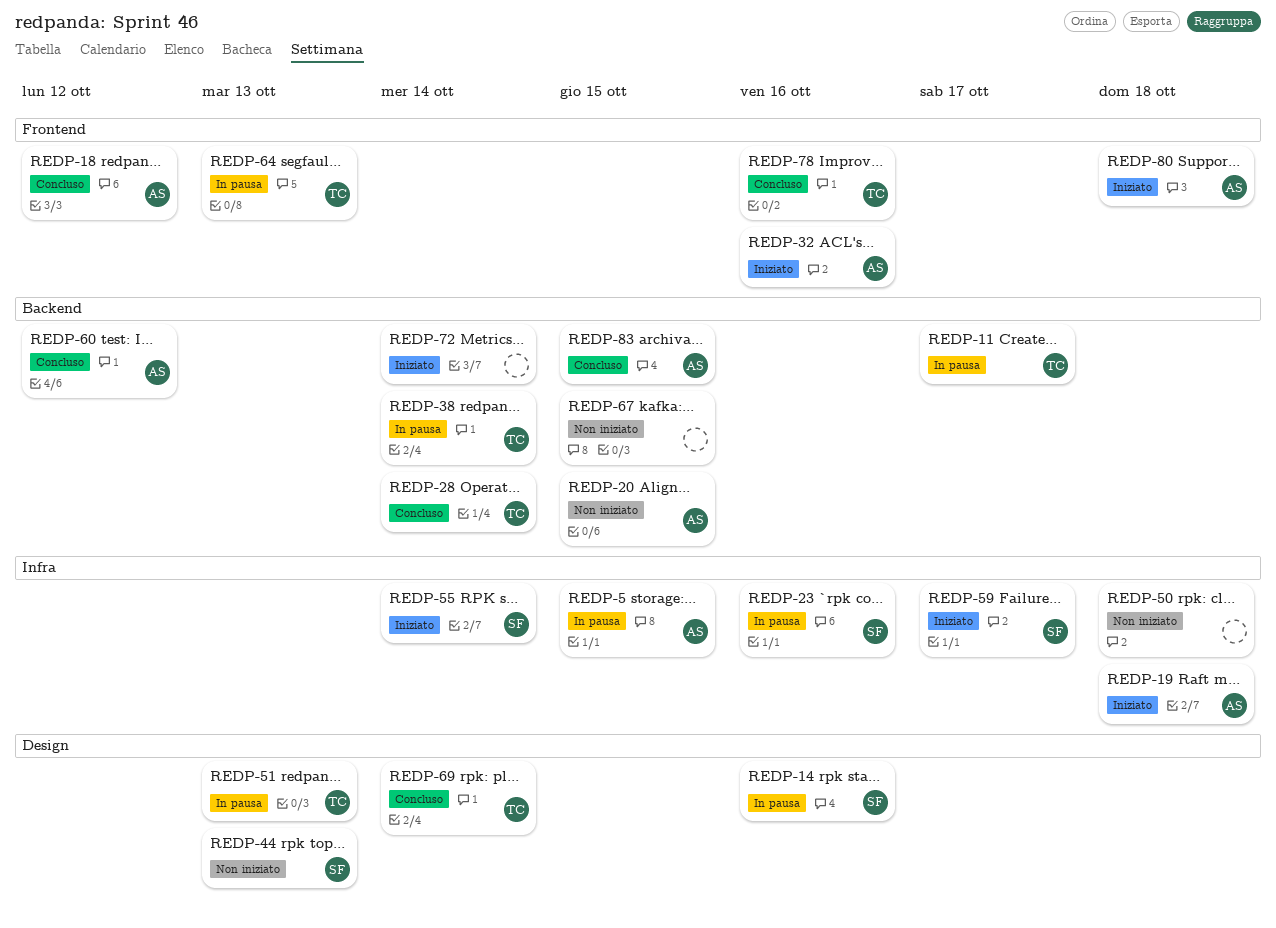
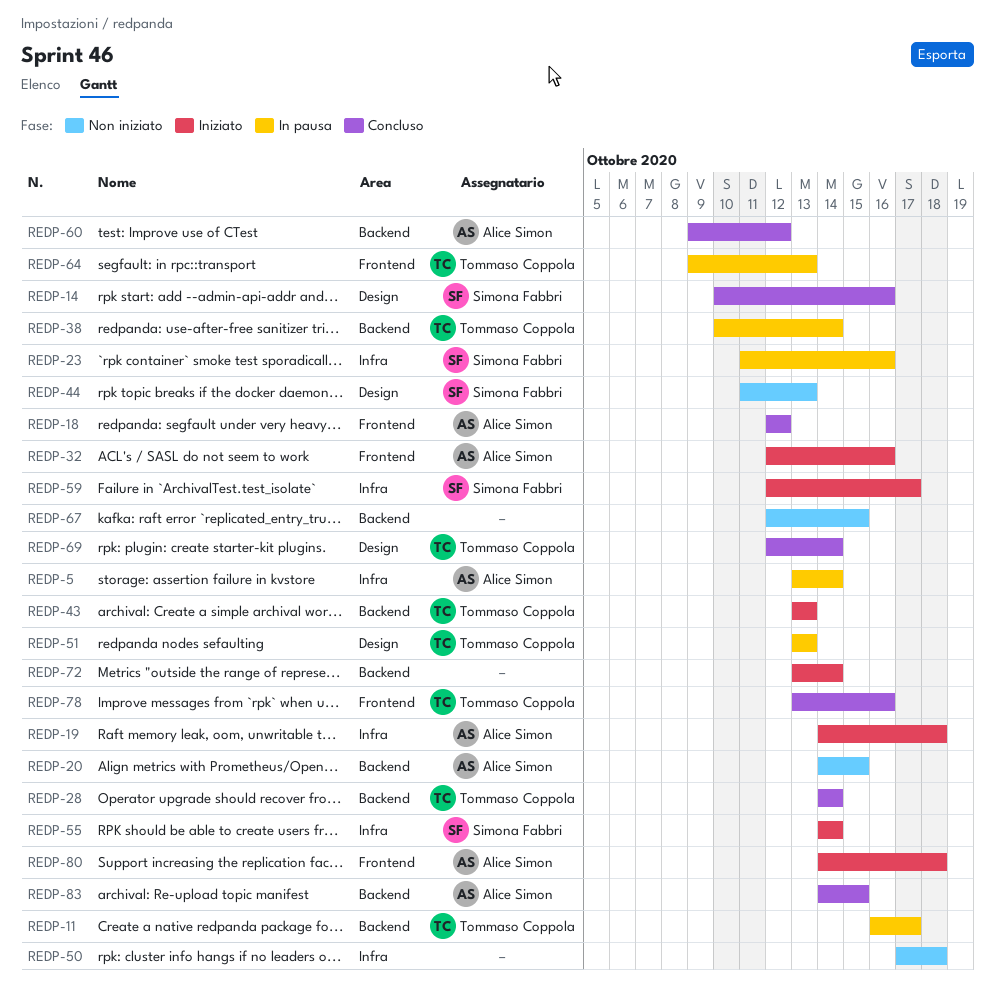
REDP-5, due: Oct 15 -> Oct 14
REDP-14, status: In pausa -> Concluso
REDP-43: none -> present

